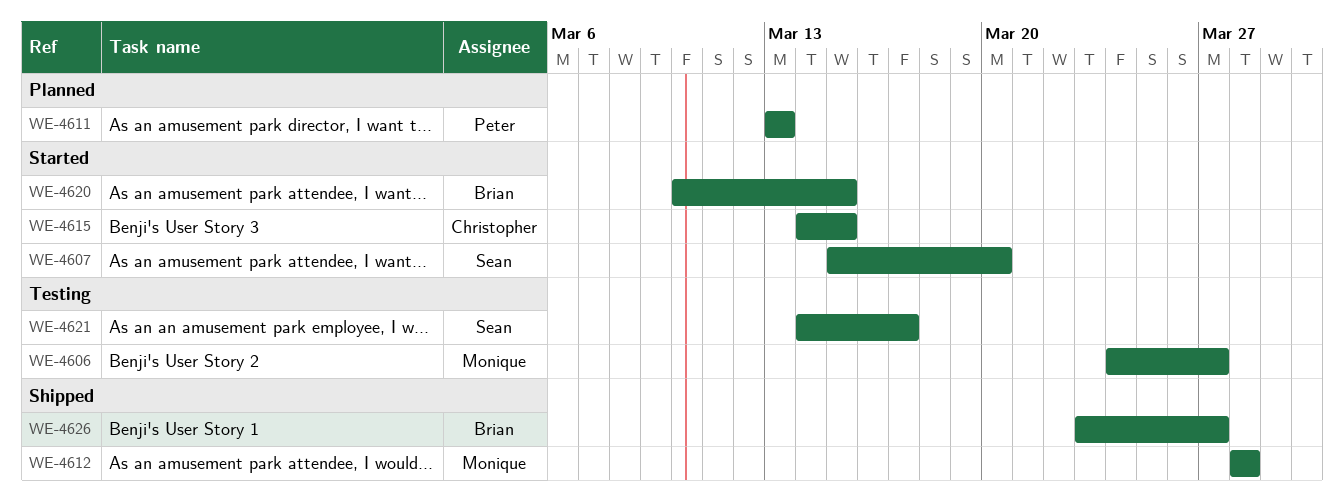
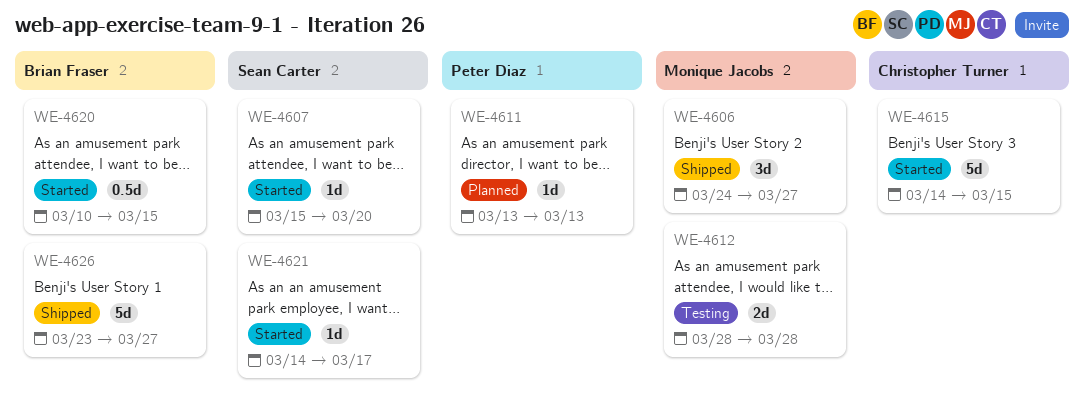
WE-4606, status: Testing -> Shipped
WE-4612, status: Shipped -> Testing
WE-4621, status: Testing -> Started

